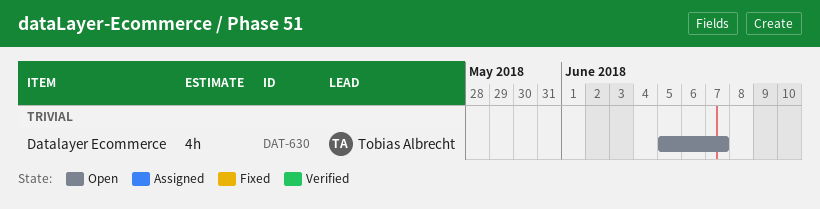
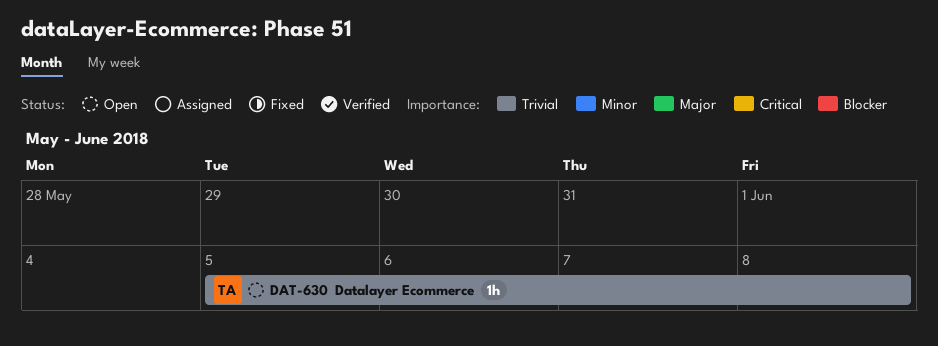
DAT-630, estimate: 4h -> 1h
DAT-630, due: Jun 7 -> Jun 8

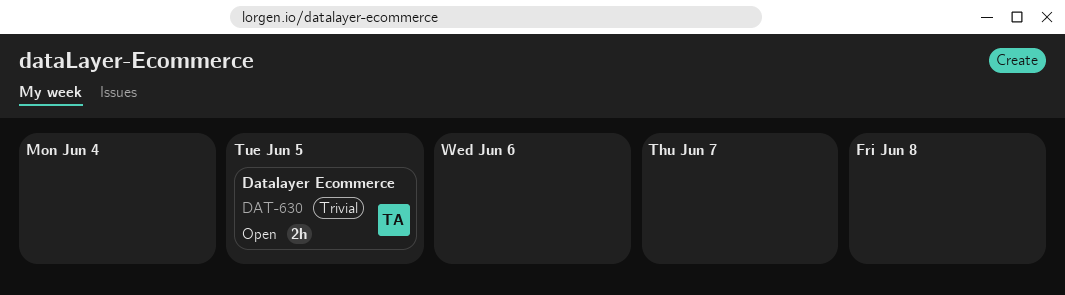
DAT-630, estimate: 1h -> 2h
DAT-630, due: Jun 8 -> Jun 5

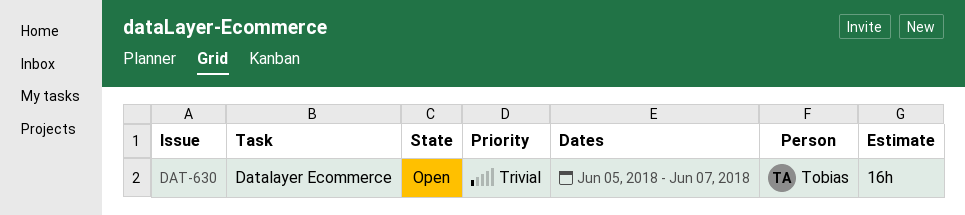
DAT-630, estimate: 2h -> 16h
DAT-630, due: Jun 5 -> Jun 7

